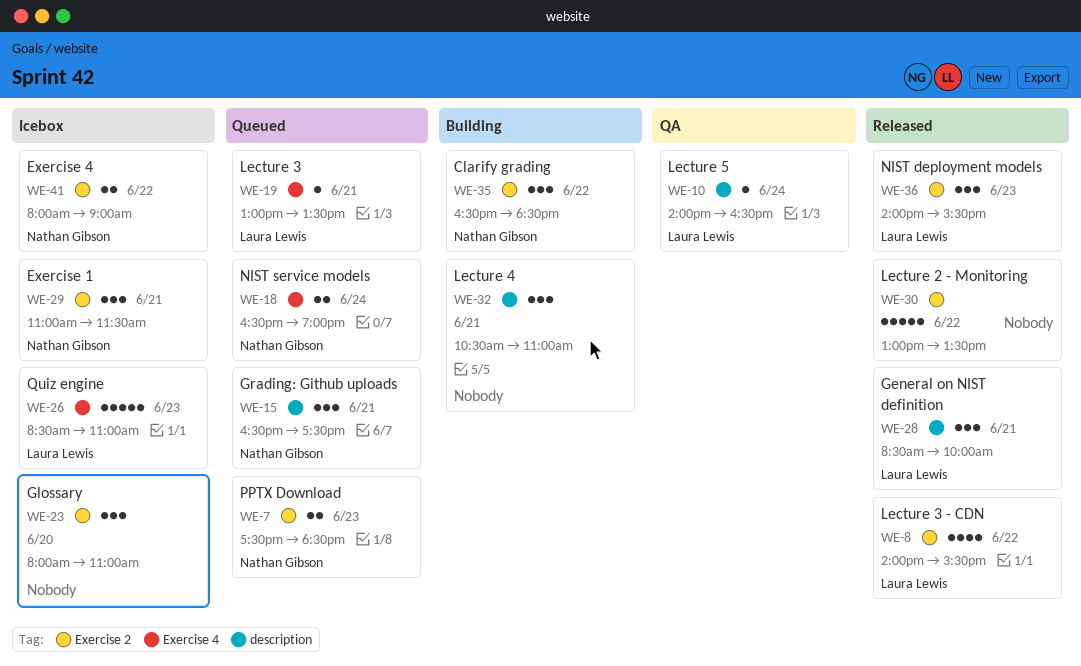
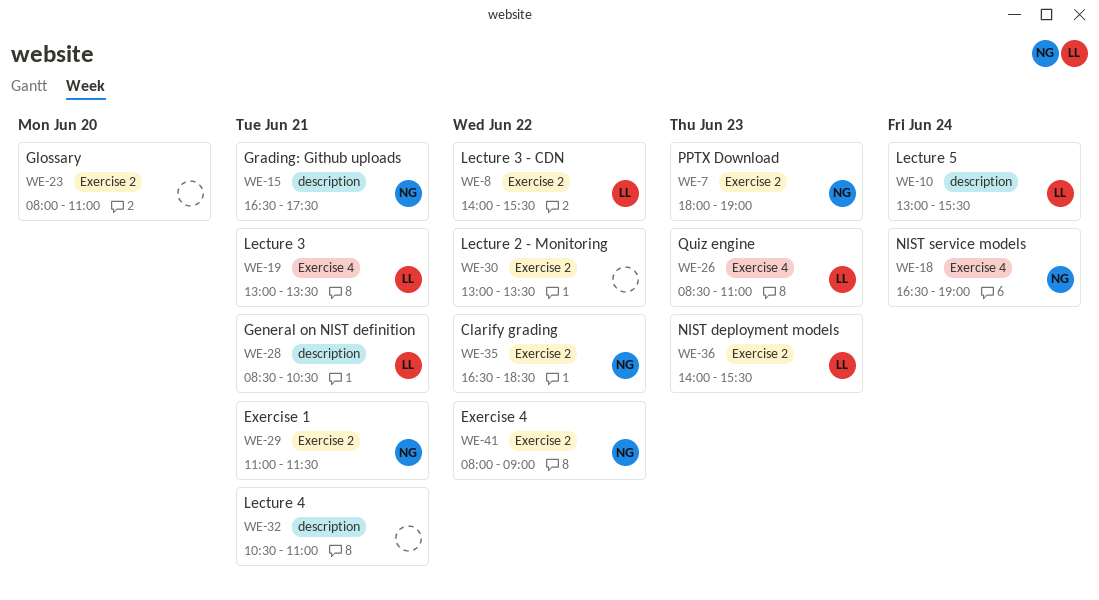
WE-7, begins: 17:30 -> 18:00
WE-7, ends: 18:30 -> 19:00
WE-10, begins: 14:00 -> 13:00
WE-10, ends: 16:30 -> 15:30
WE-28, ends: 10:00 -> 10:30

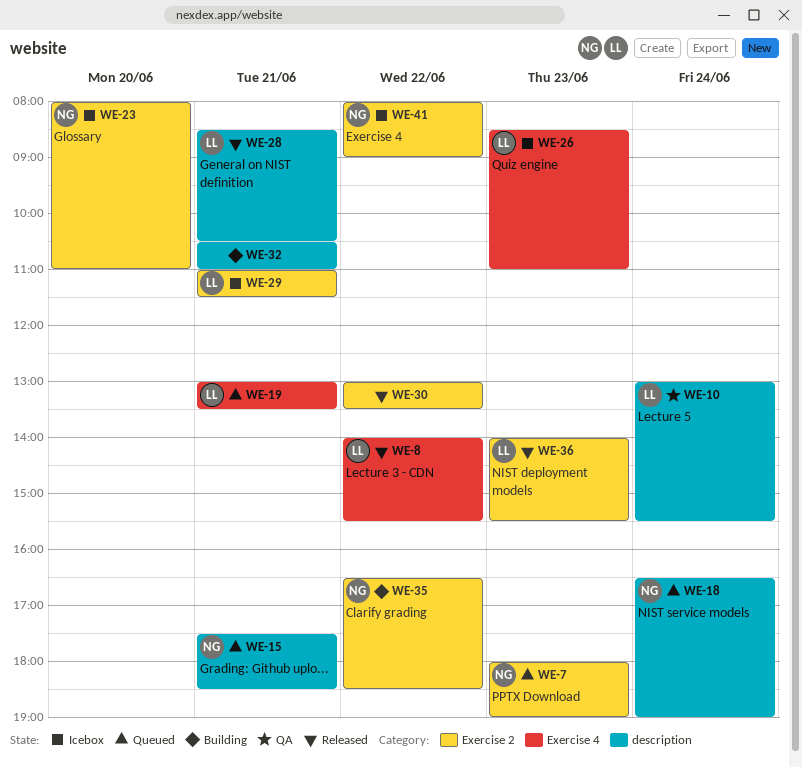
WE-8, label: Exercise 2 -> Exercise 4
WE-15, begins: 16:30 -> 17:30
WE-15, ends: 17:30 -> 18:30
WE-18, label: Exercise 4 -> description
WE-23, owner: none -> NG
WE-29, owner: NG -> LL

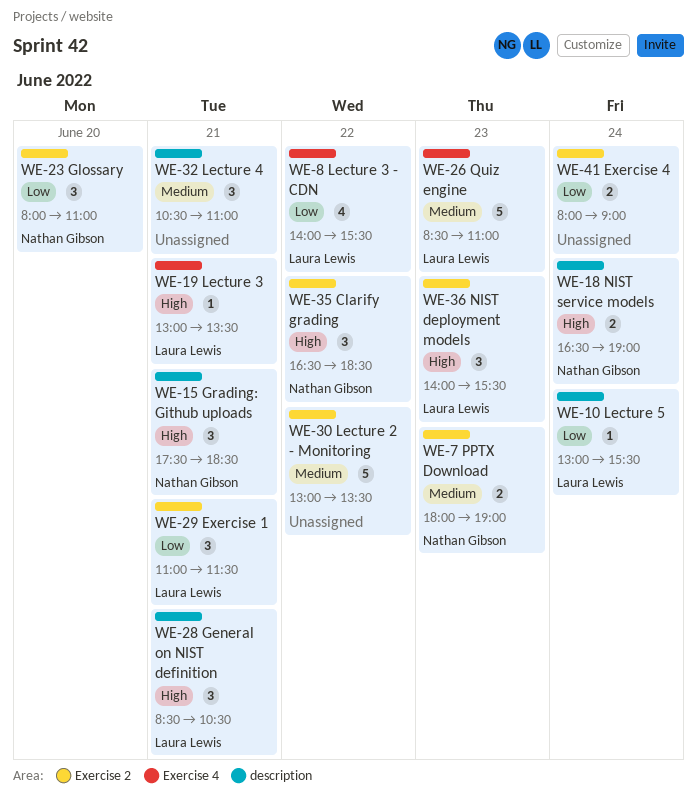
WE-41, owner: Nathan Gibson -> none
WE-41, day: Jun 22 -> Jun 24

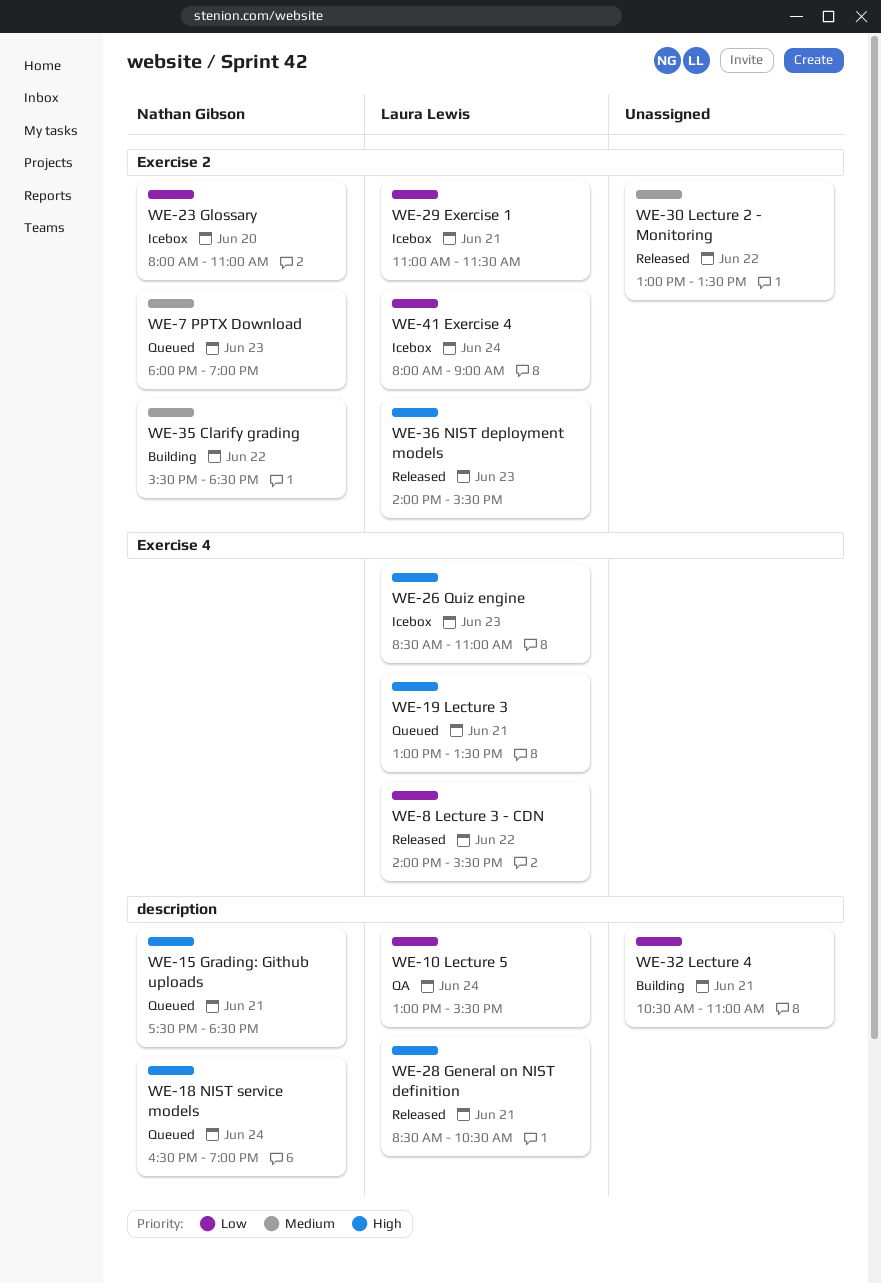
WE-26, priority: Medium -> High
WE-32, priority: Medium -> Low
WE-35, priority: High -> Medium
WE-35, begins: 16:30 -> 15:30
WE-41, owner: none -> Laura Lewis

